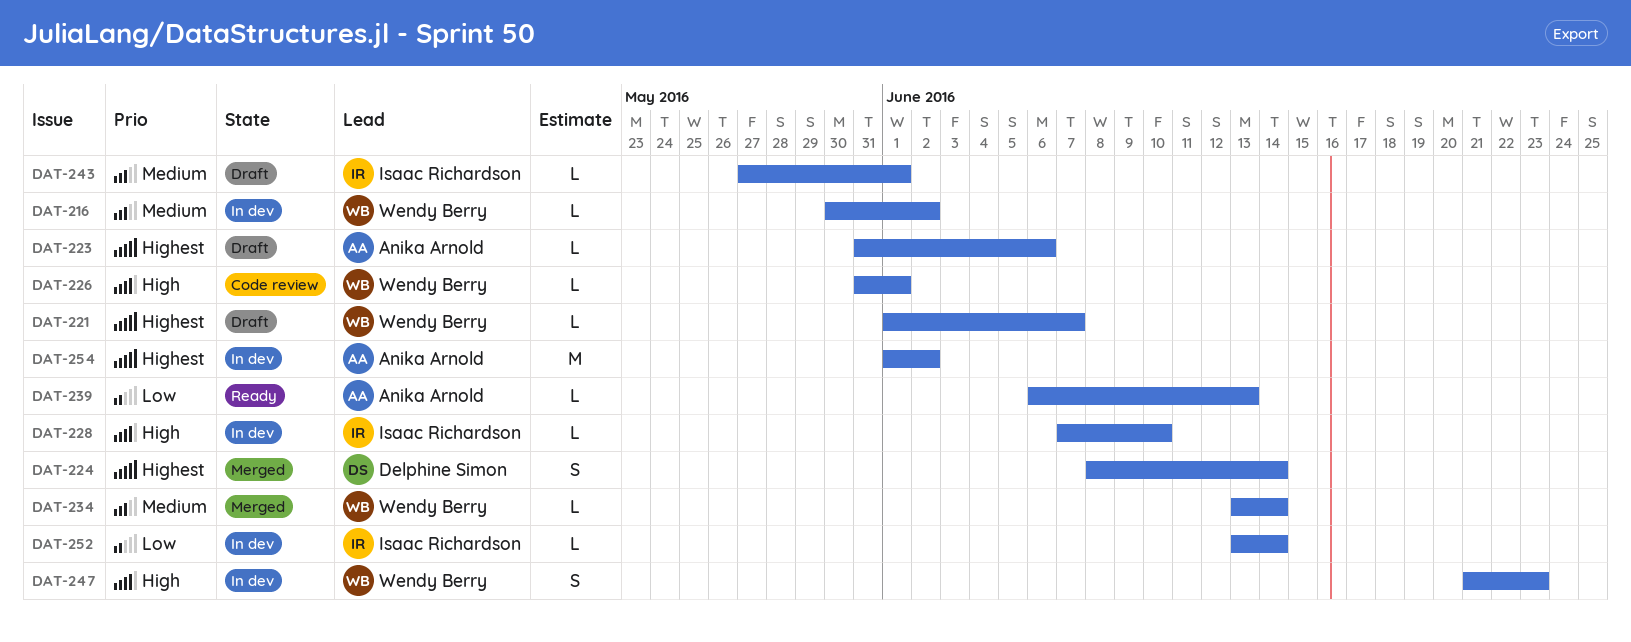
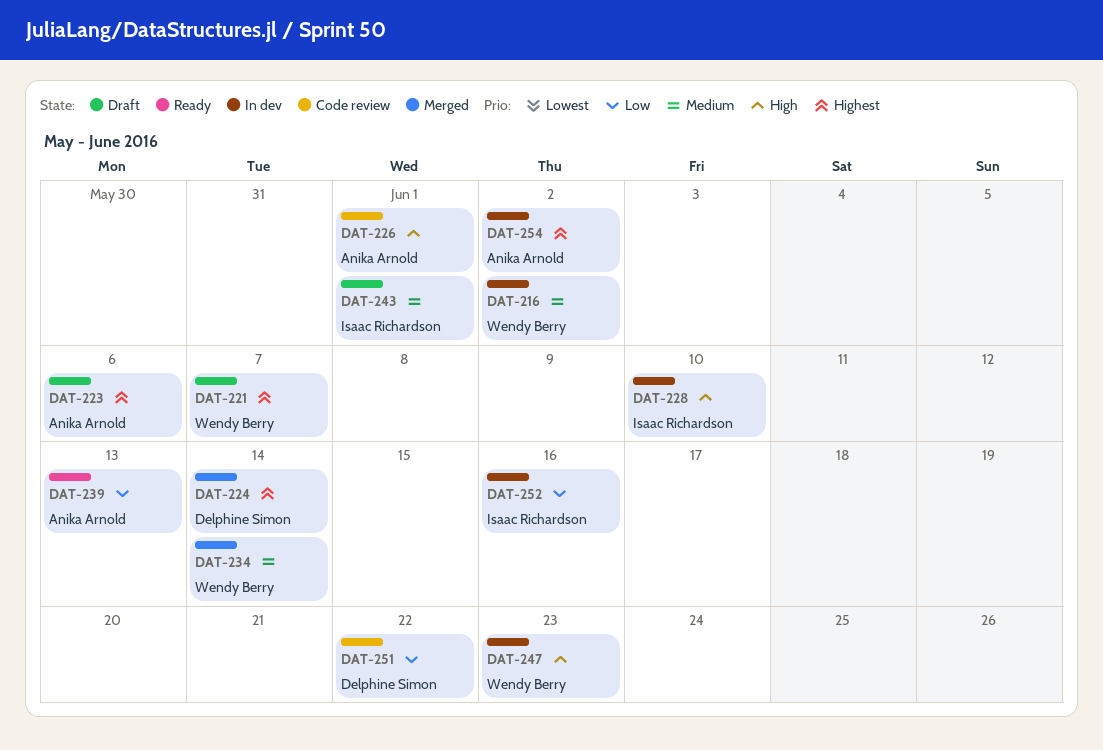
DAT-226, owner: Wendy Berry -> Anika Arnold
DAT-251: none -> present
DAT-252, due: Jun 14 -> Jun 16

